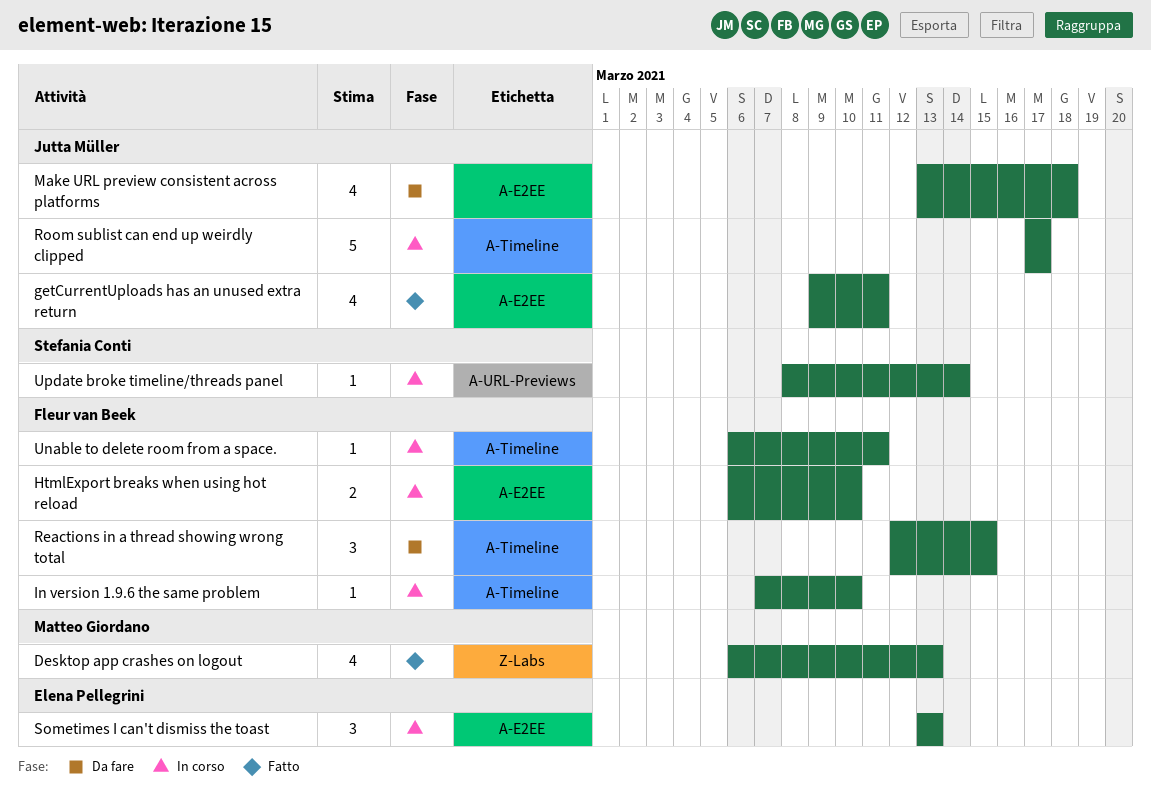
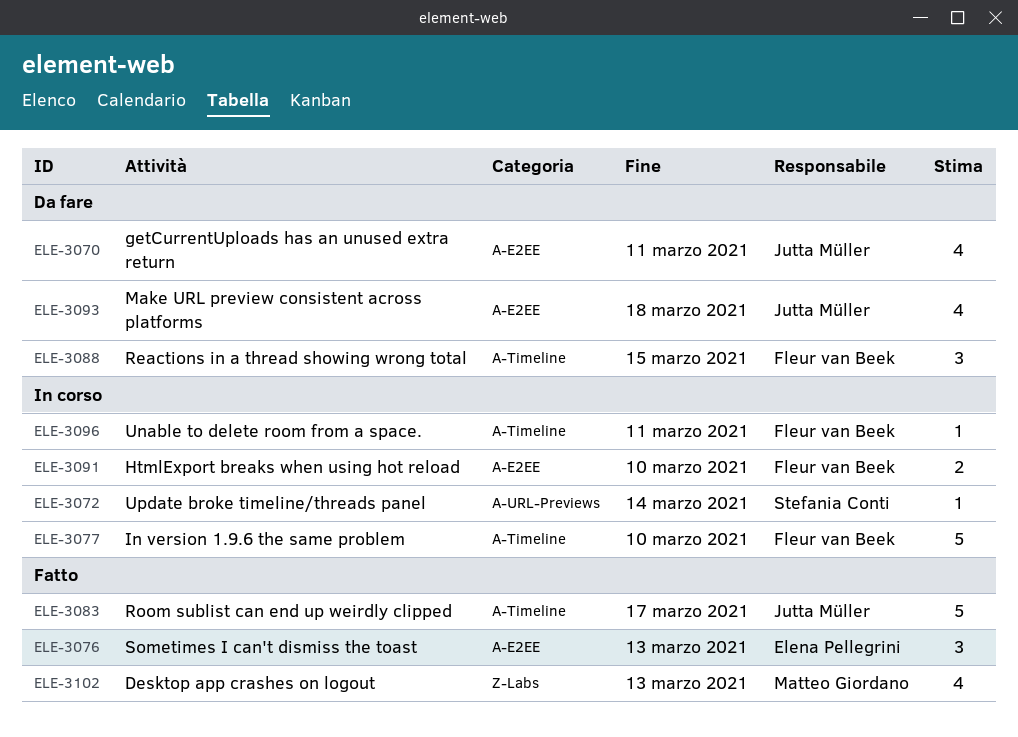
getCurrentUploads has an unused extra return, status: Fatto -> Da fare
In version 1.9.6 the same problem, estimate: 1 -> 5
Room sublist can end up weirdly clipped, status: In corso -> Fatto
Sometimes I can't dismiss the toast, status: In corso -> Fatto

